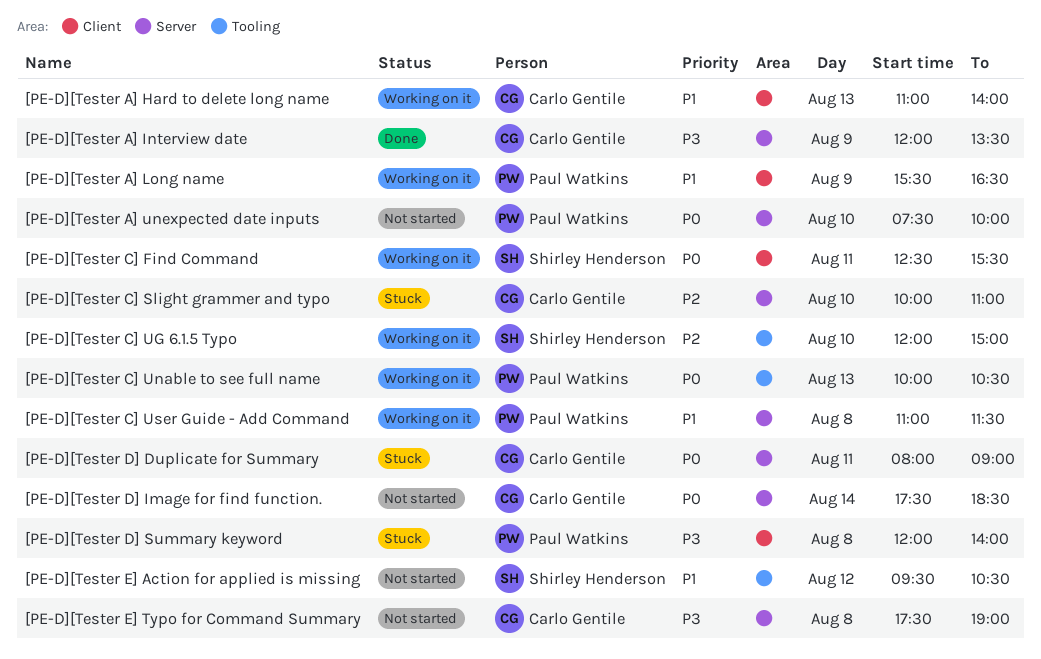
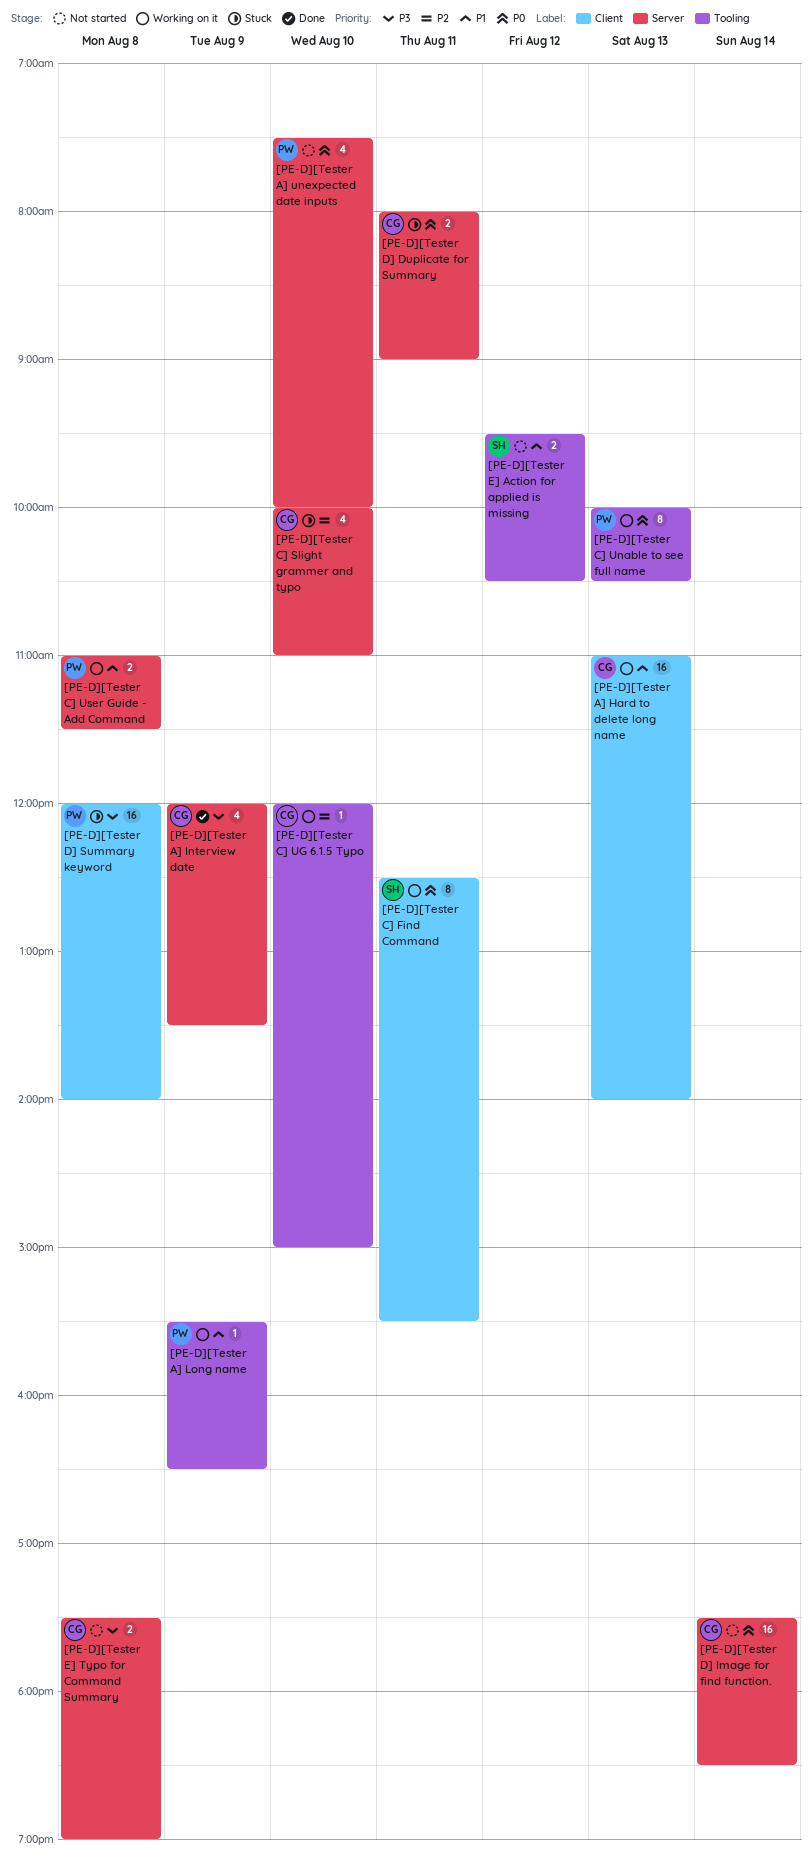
[PE-D][Tester A] Long name, label: Client -> Tooling
[PE-D][Tester C] UG 6.1.5 Typo, owner: Shirley Henderson -> Carlo Gentile

